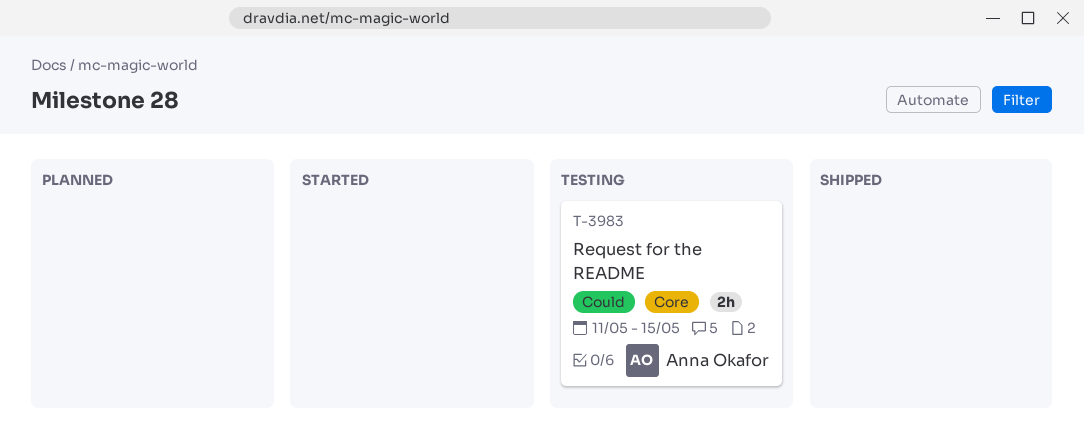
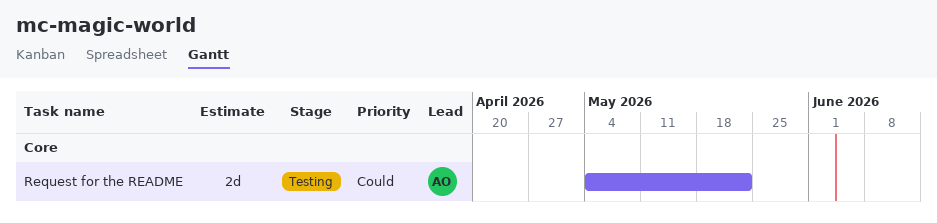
Request for the README, estimate: 2h -> 2d
Request for the README, start: May 11 -> May 4
Request for the README, due: May 15 -> May 22

